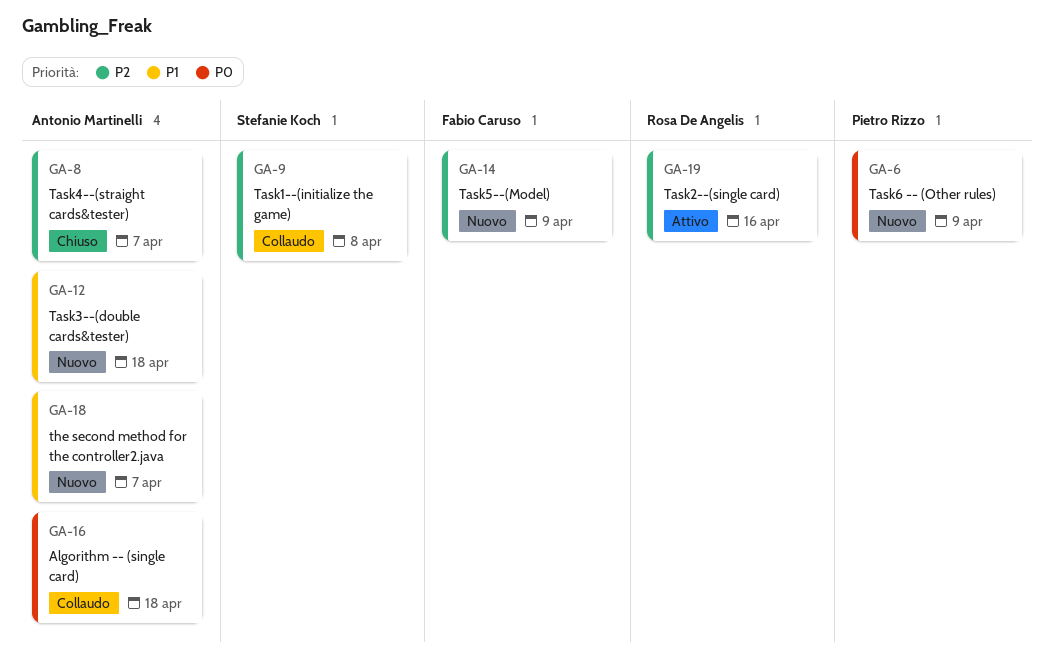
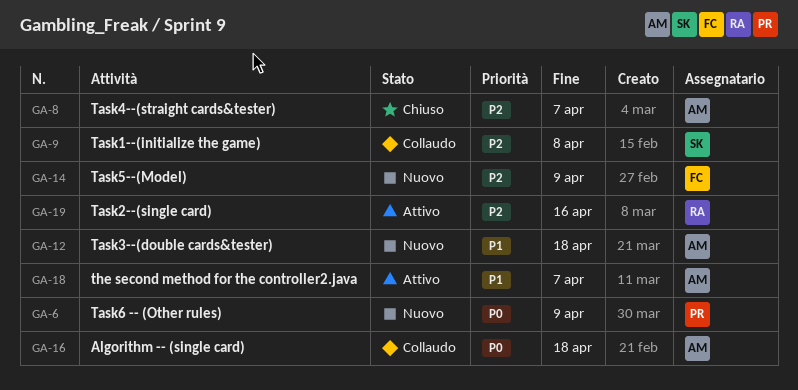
GA-18, status: Nuovo -> Attivo

